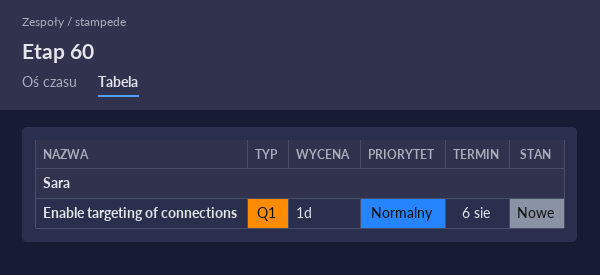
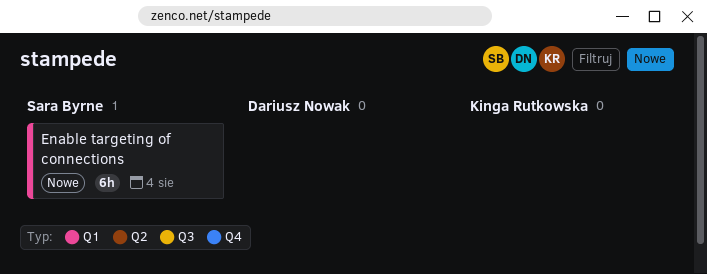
Enable targeting of connections, estimate: 1d -> 6h
Enable targeting of connections, due: Aug 6 -> Aug 4

